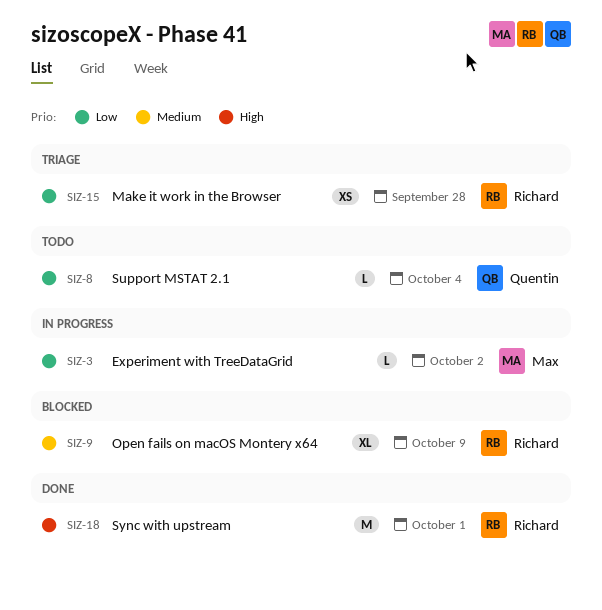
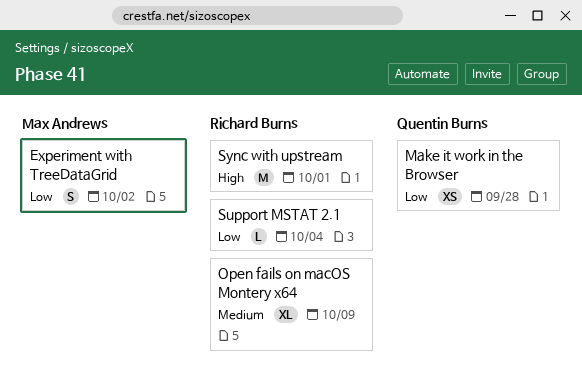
Experiment with TreeDataGrid, estimate: L -> S
Make it work in the Browser, owner: Richard Burns -> Quentin Burns
Support MSTAT 2.1, owner: Quentin Burns -> Richard Burns

